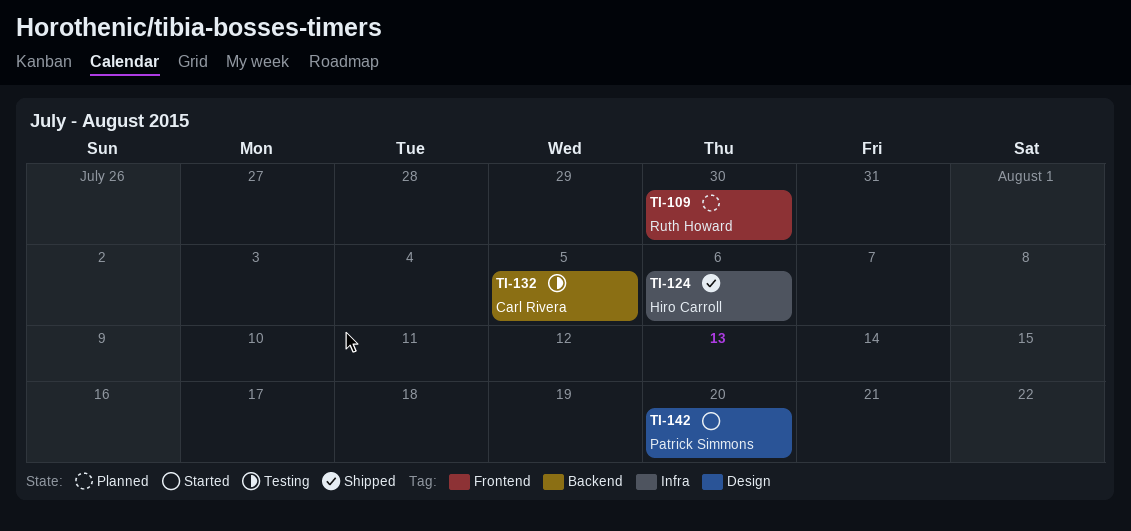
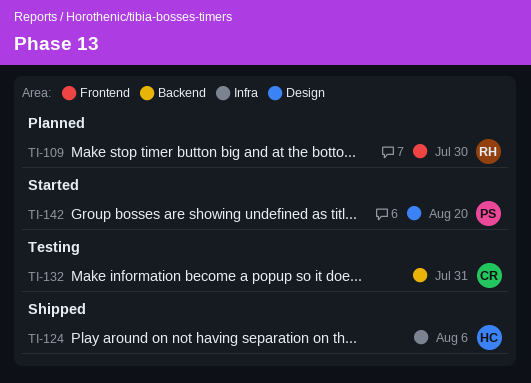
TI-132, due: Aug 5 -> Jul 31

